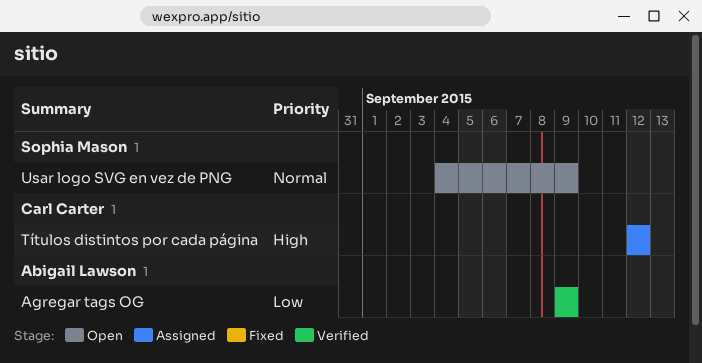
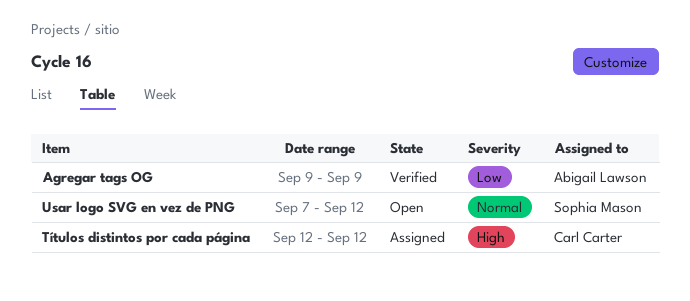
Usar logo SVG en vez de PNG, start: Sep 4 -> Sep 7
Usar logo SVG en vez de PNG, due: Sep 9 -> Sep 12

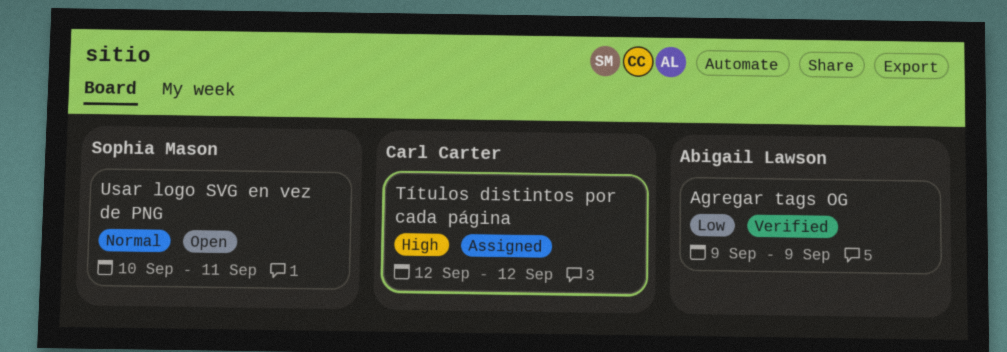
Usar logo SVG en vez de PNG, start: Sep 7 -> Sep 10
Usar logo SVG en vez de PNG, due: Sep 12 -> Sep 11

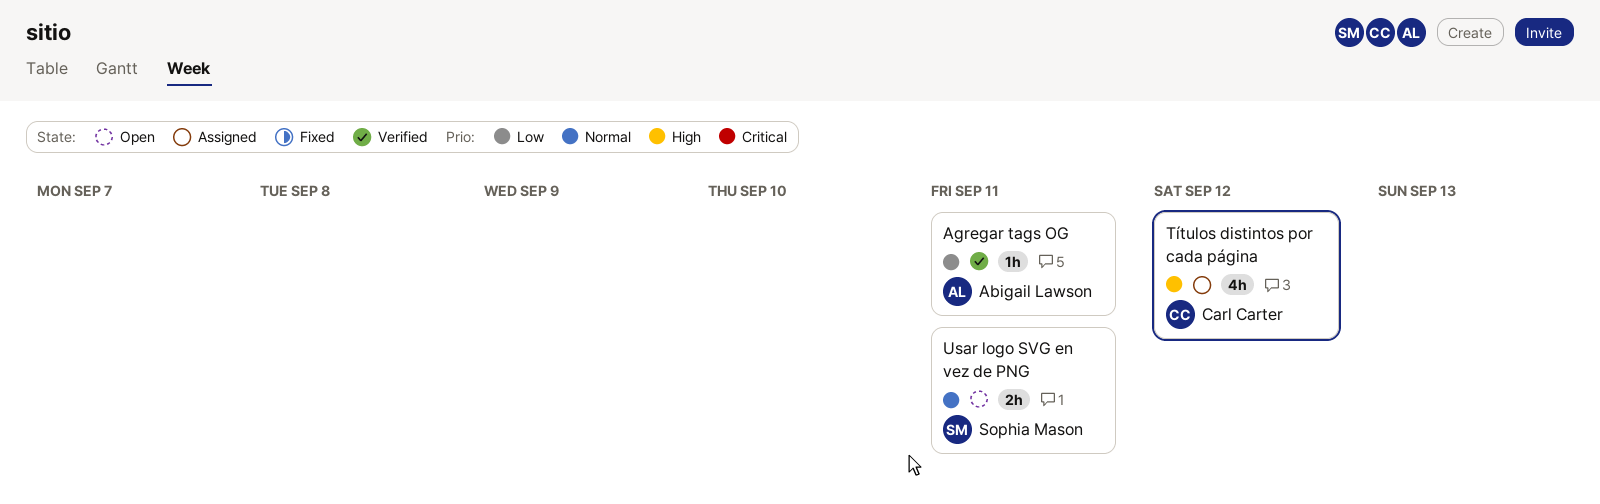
Agregar tags OG, due: Sep 9 -> Sep 11

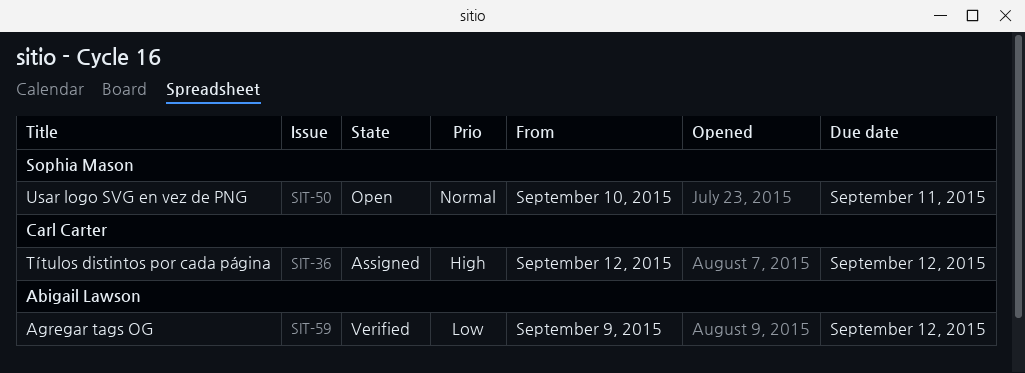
Agregar tags OG, due: Sep 11 -> Sep 12

